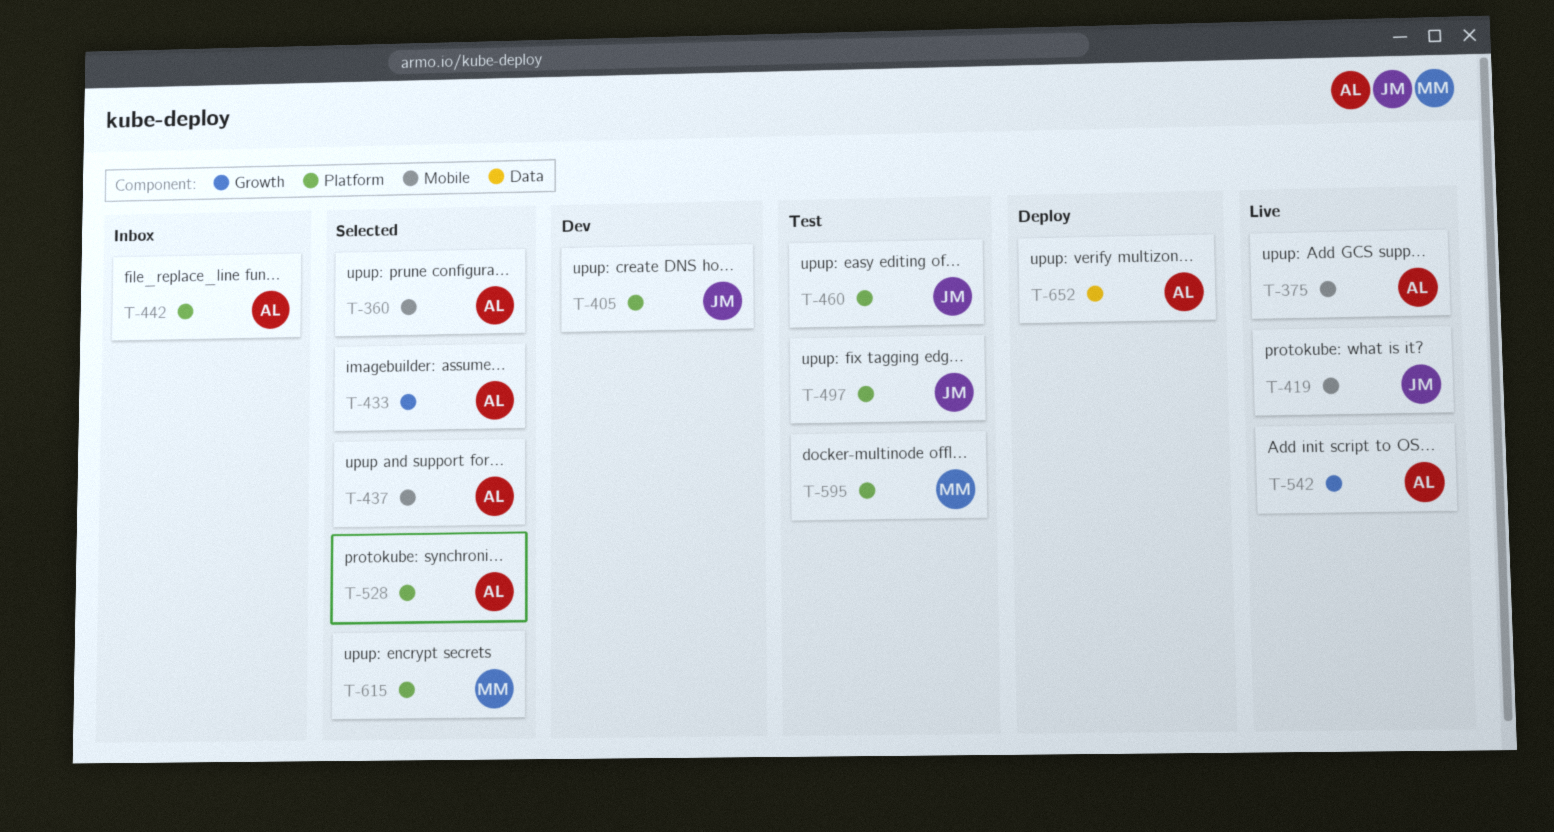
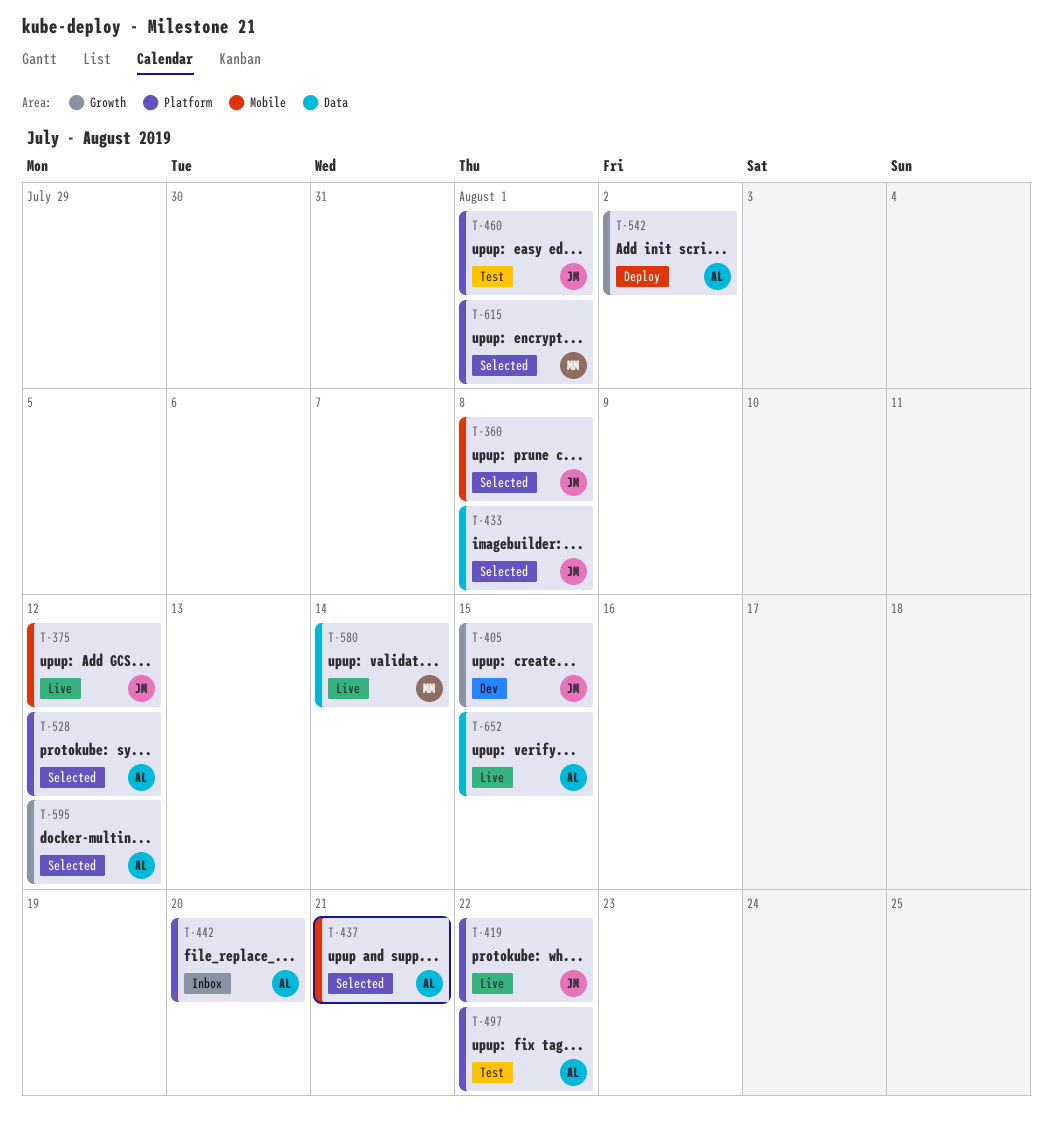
T-360, owner: AL -> JM
T-375, owner: AL -> JM
T-405, label: Platform -> Growth
T-419, label: Mobile -> Platform
T-433, owner: AL -> JM
T-433, label: Growth -> Data
T-497, owner: JM -> AL
T-542, status: Live -> Deploy
T-580: none -> present
T-595, status: Test -> Selected
T-595, owner: MM -> AL
T-595, label: Platform -> Growth
T-652, status: Deploy -> Live

